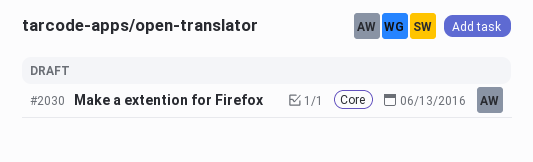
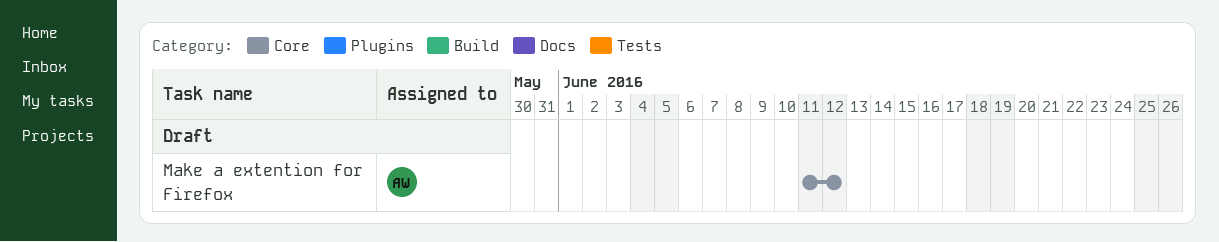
Make a extention for Firefox, due: Jun 13 -> Jun 12

